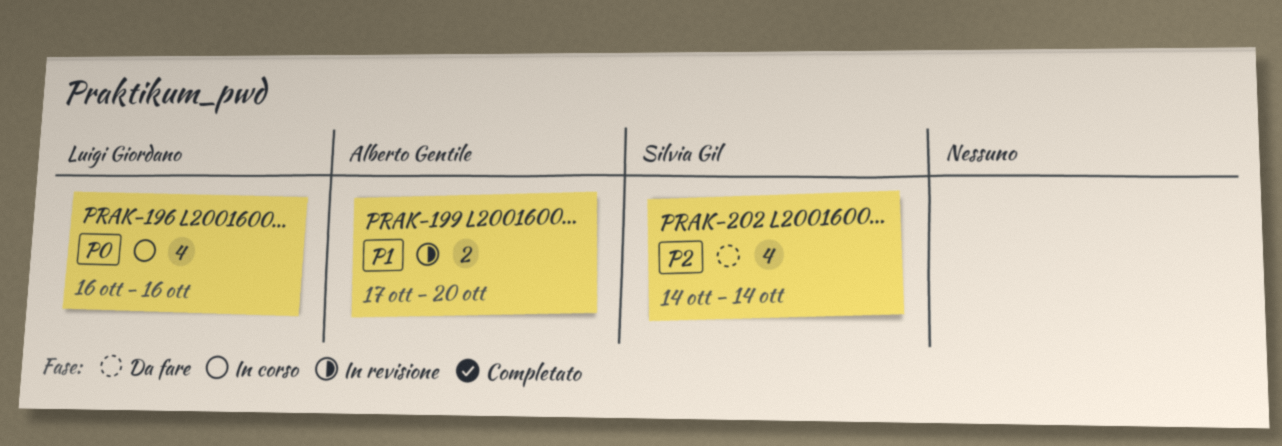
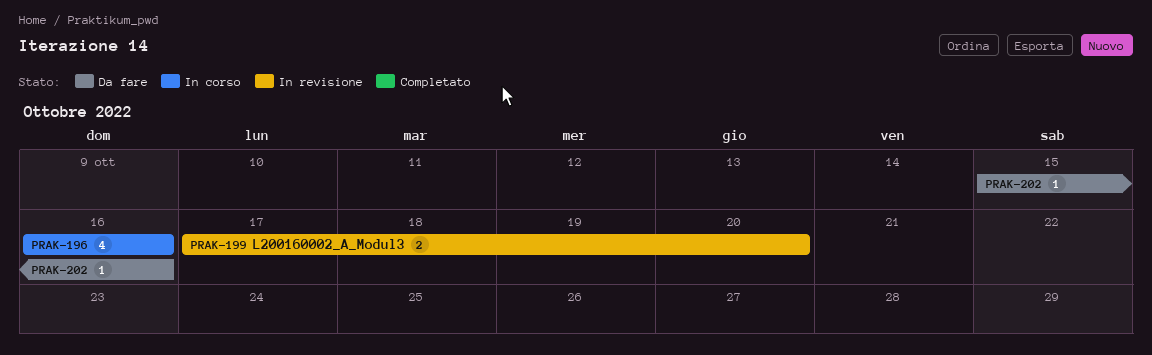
PRAK-202, estimate: 4 -> 1
PRAK-202, start: Oct 14 -> Oct 15
PRAK-202, due: Oct 14 -> Oct 16

